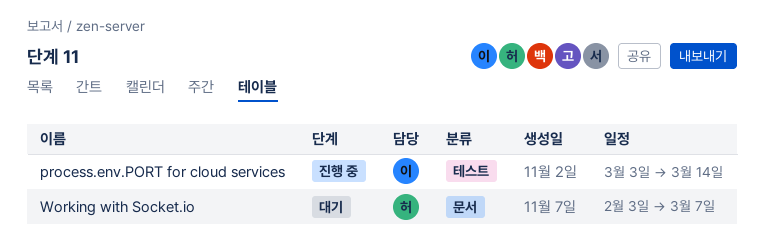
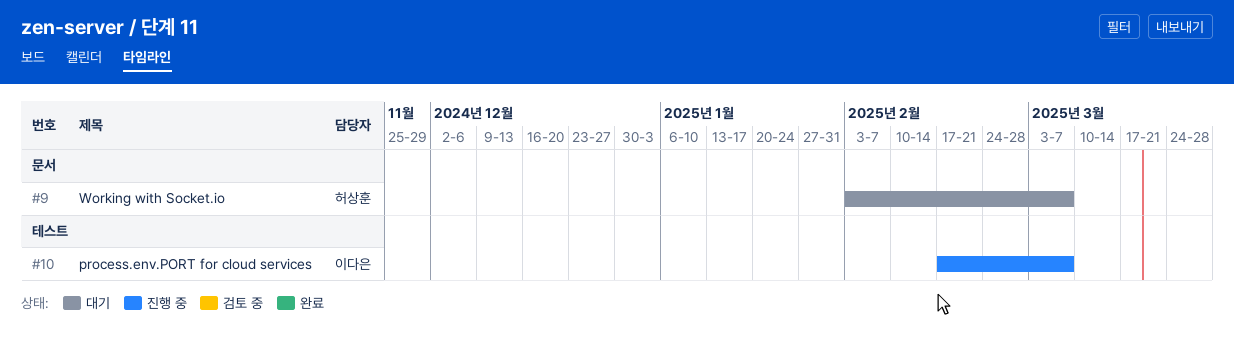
process.env.PORT for cloud services, start: Mar 3 -> Feb 17
process.env.PORT for cloud services, due: Mar 14 -> Mar 7

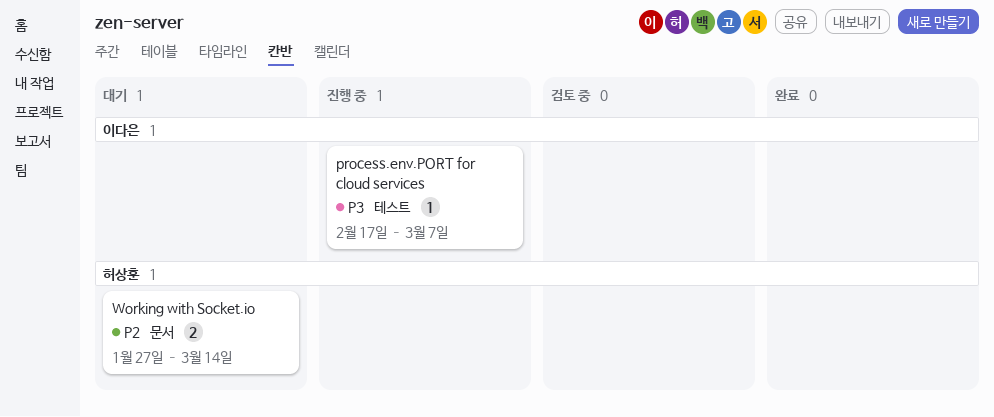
Working with Socket.io, start: Feb 3 -> Jan 27
Working with Socket.io, due: Mar 7 -> Mar 14

